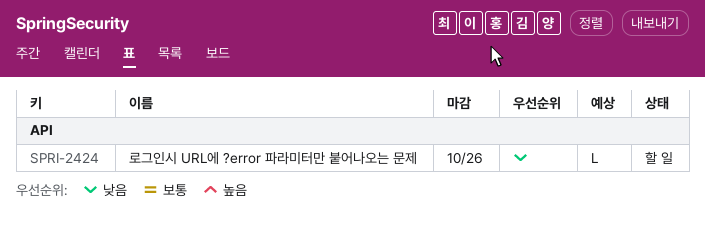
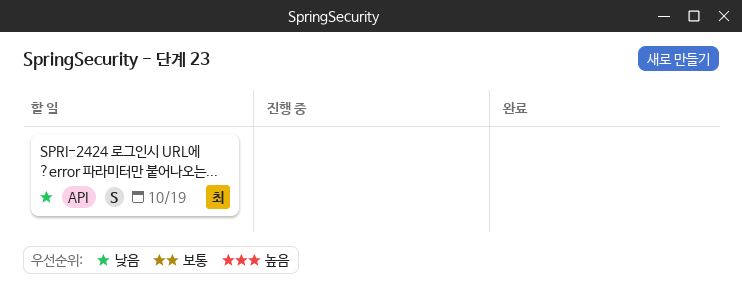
SPRI-2424, estimate: L -> S
SPRI-2424, due: Oct 26 -> Oct 19

